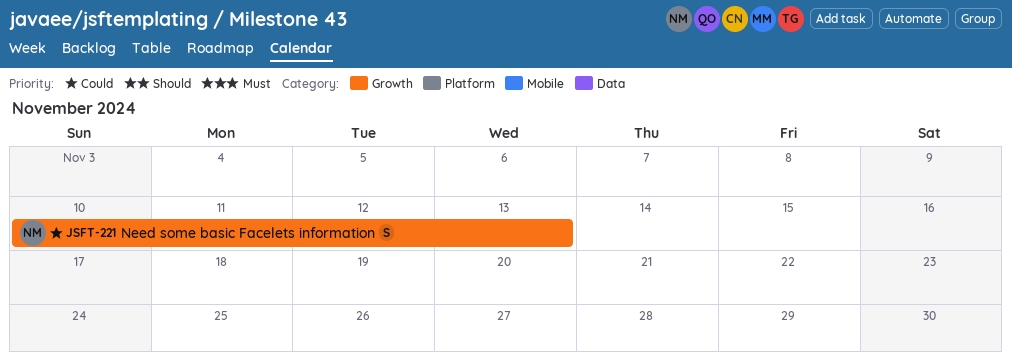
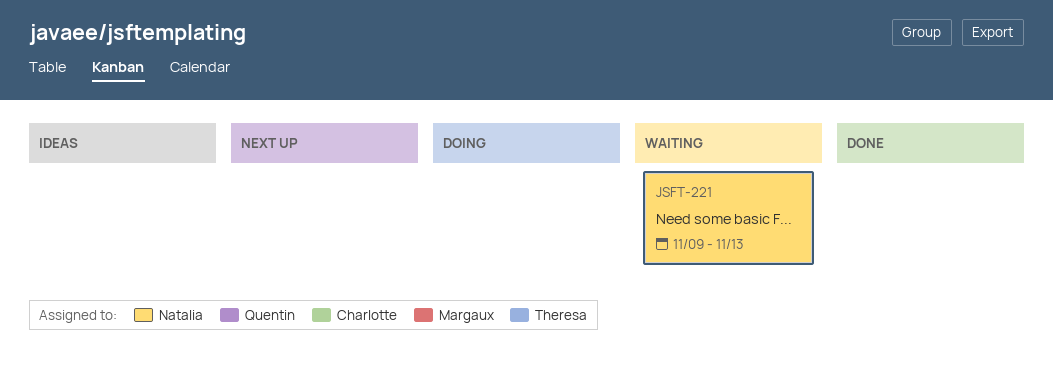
JSFT-221, start: Nov 10 -> Nov 9

